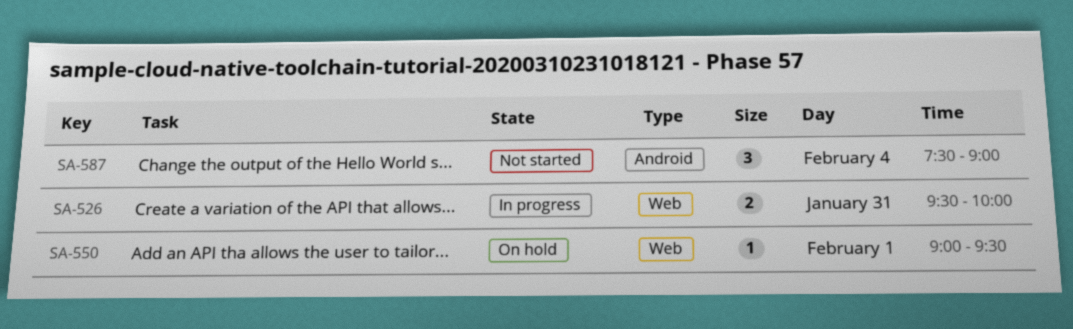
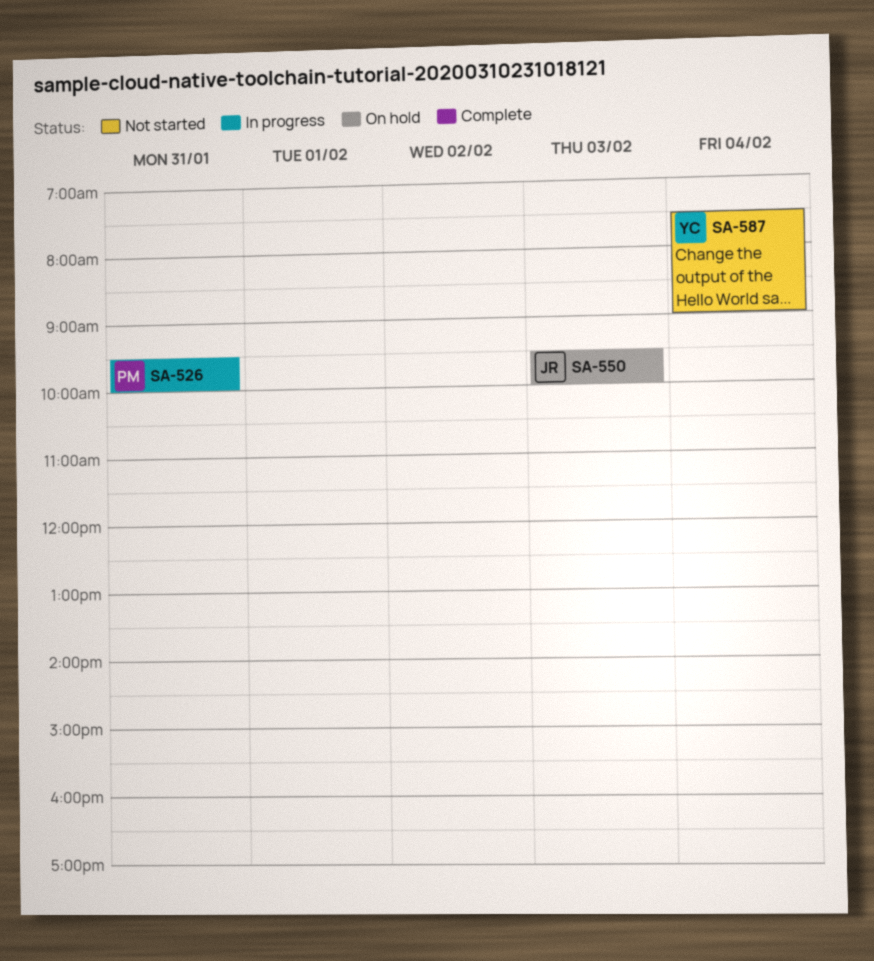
SA-550, day: Feb 1 -> Feb 3
SA-550, begins: 09:00 -> 09:30
SA-550, ends: 09:30 -> 10:00

